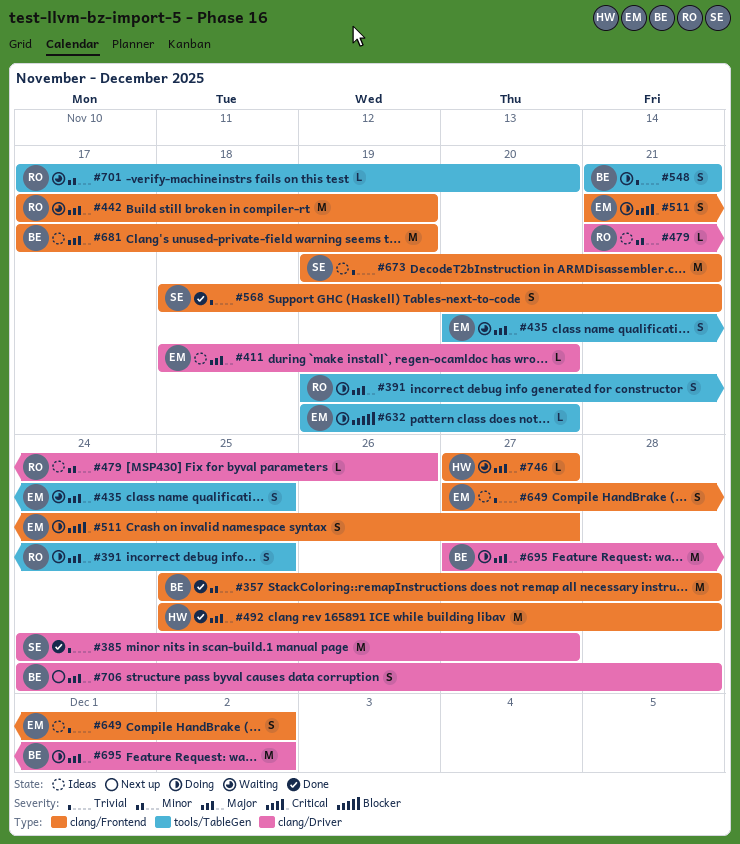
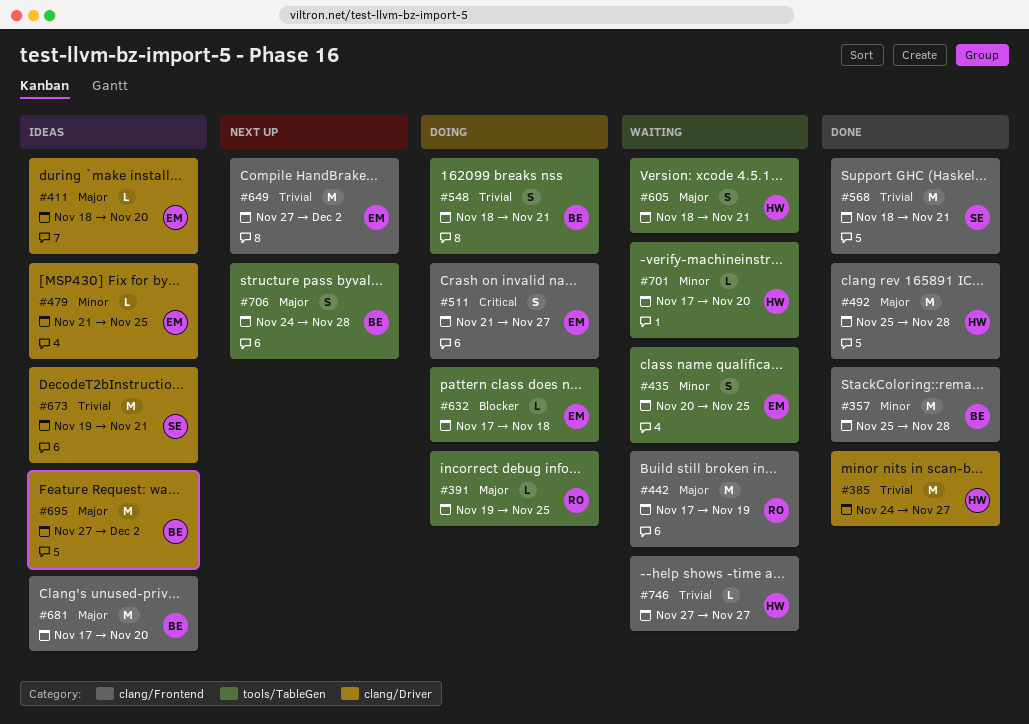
#385, owner: SE -> HW
#391, estimate: S -> L
#435, priority: Major -> Minor
#479, owner: RO -> EM
#479, due: Nov 26 -> Nov 25
#548, start: Nov 21 -> Nov 18
#568, estimate: S -> M
#605: none -> present
#632, start: Nov 19 -> Nov 17
#632, due: Nov 20 -> Nov 18
#649, status: Ideas -> Next up
#649, estimate: S -> M
#673, label: clang/Frontend -> clang/Driver
#681, due: Nov 19 -> Nov 20
#695, status: Doing -> Ideas
#701, owner: RO -> HW
#706, label: clang/Driver -> tools/TableGen
#746, priority: Major -> Trivial

